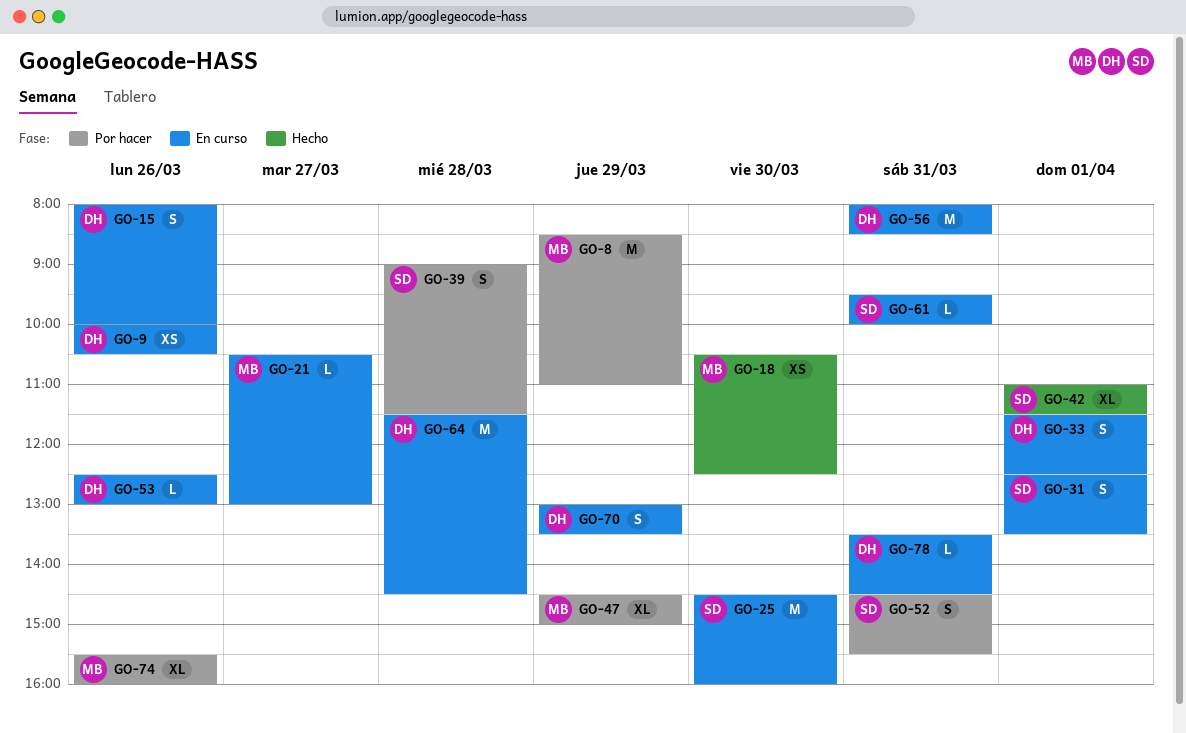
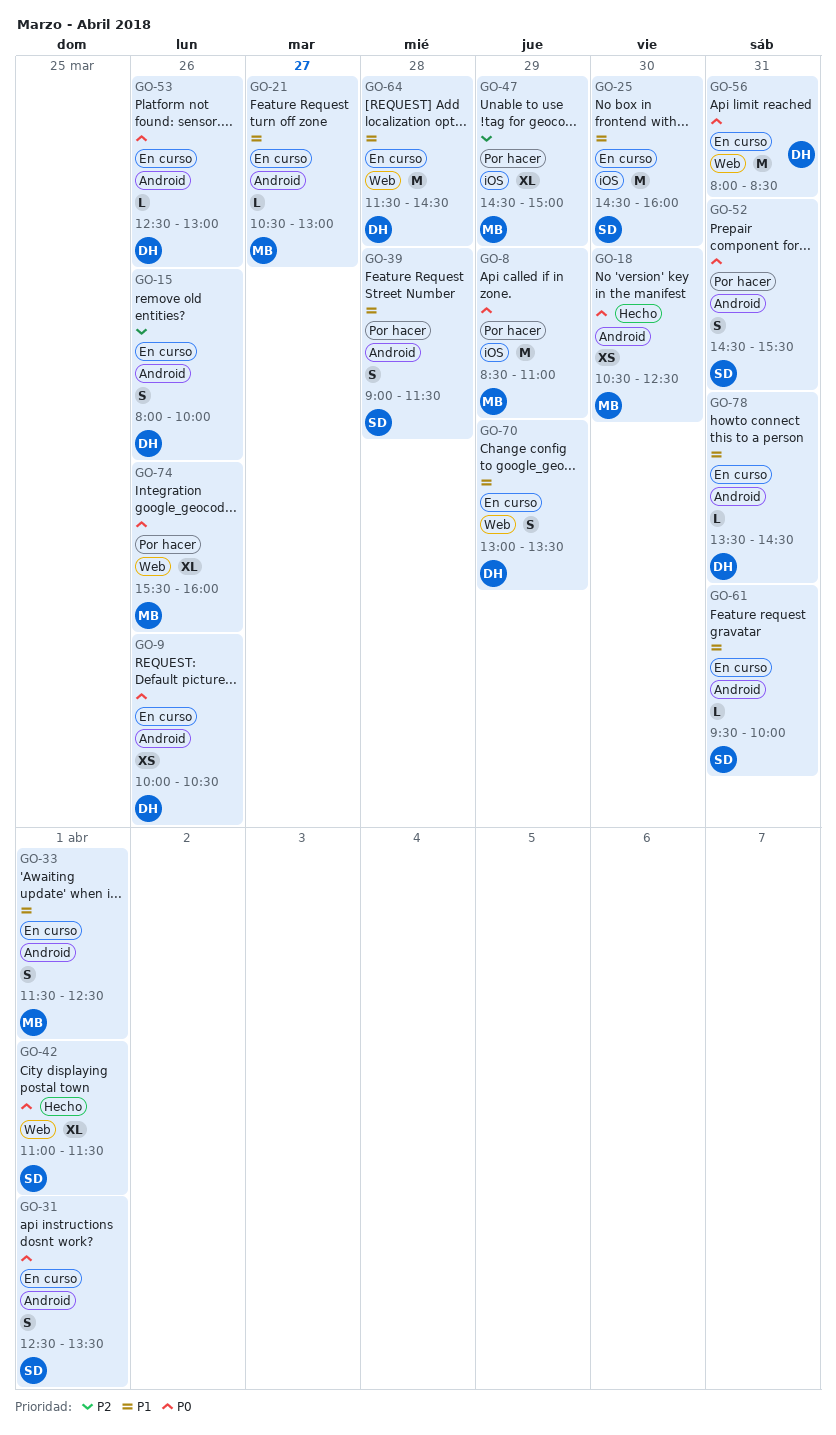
GO-33, owner: DH -> MB

